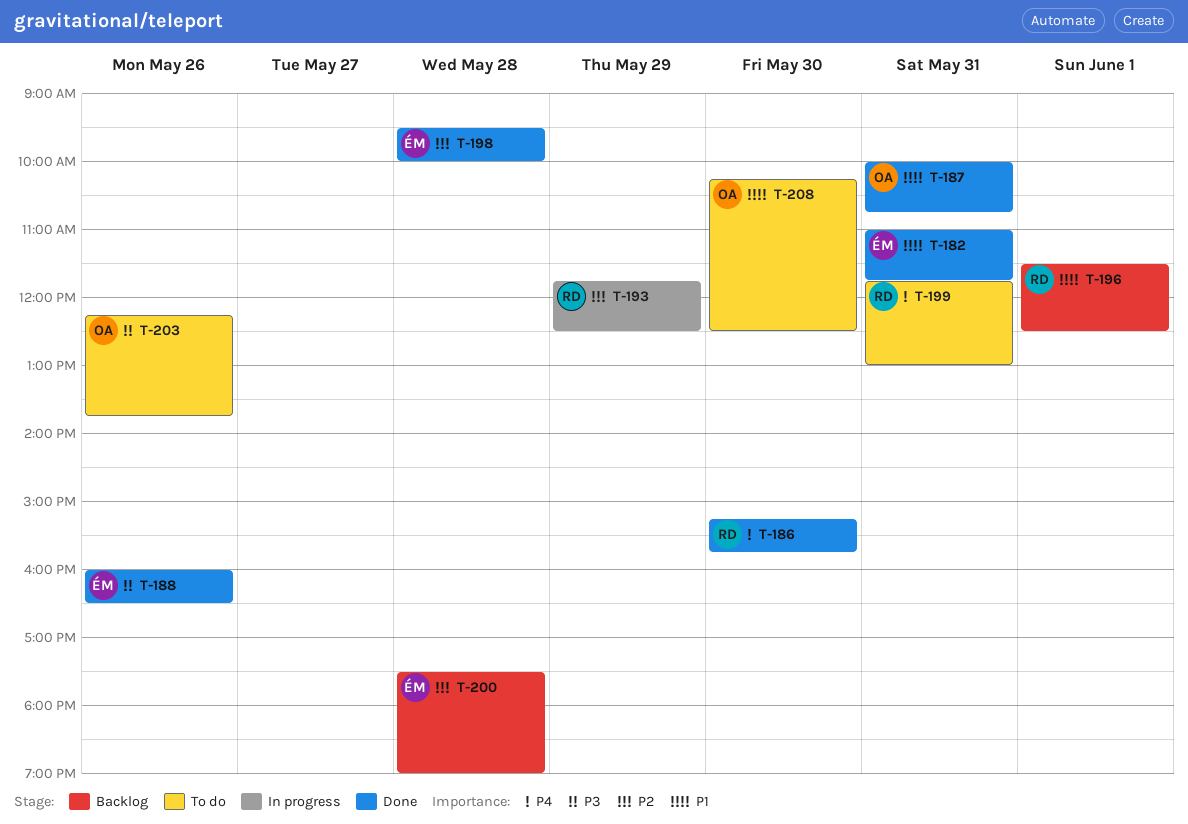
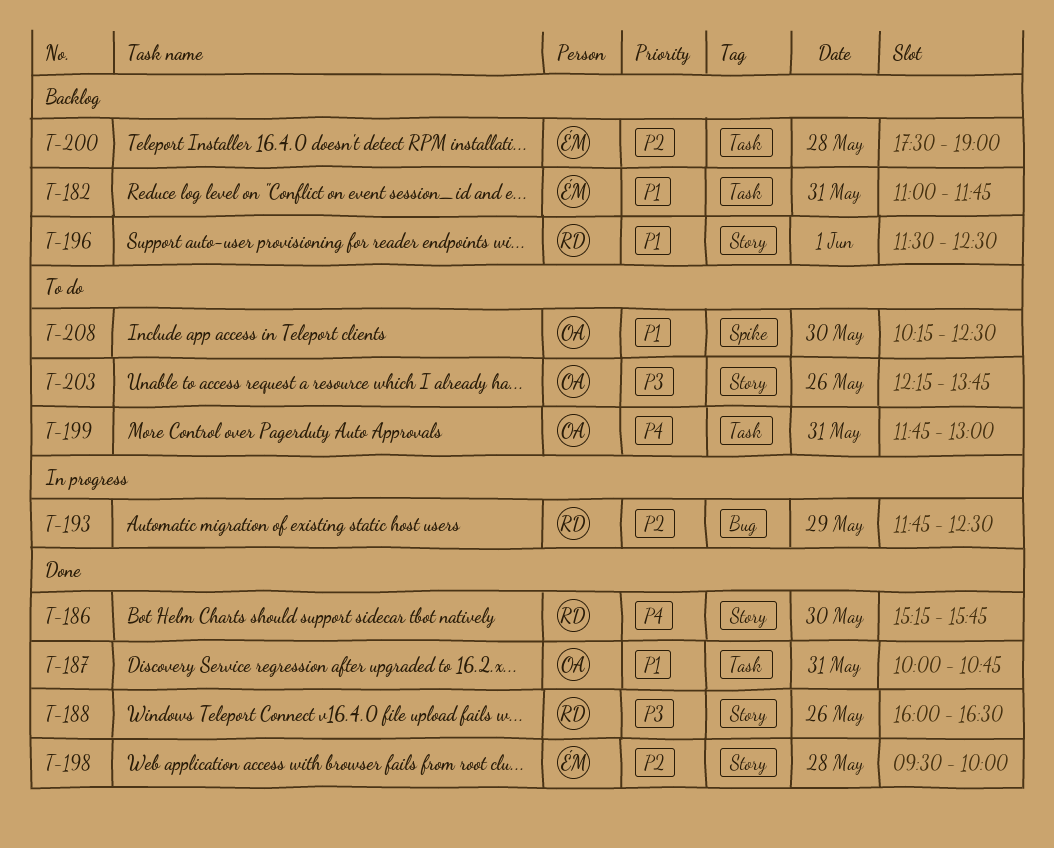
T-182, status: Done -> Backlog
T-188, owner: ÉM -> RD
T-199, owner: RD -> OA

